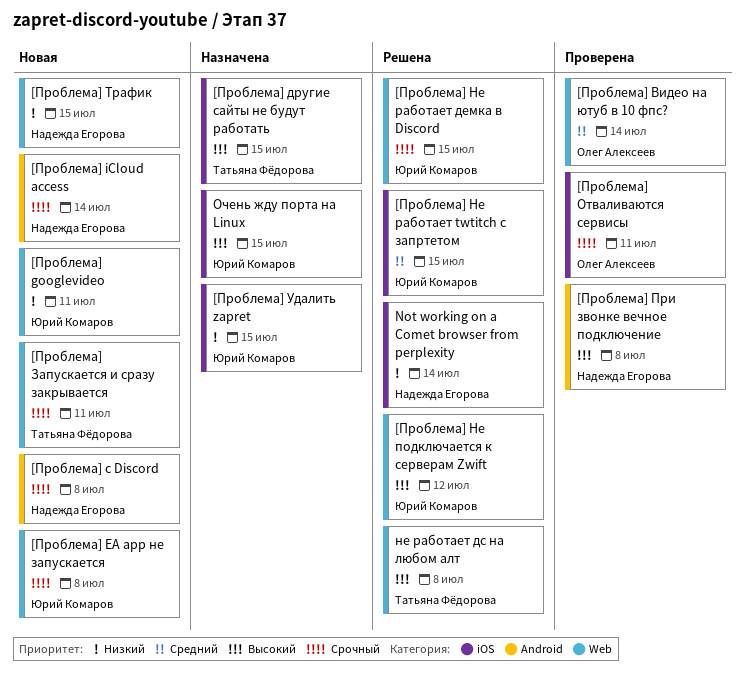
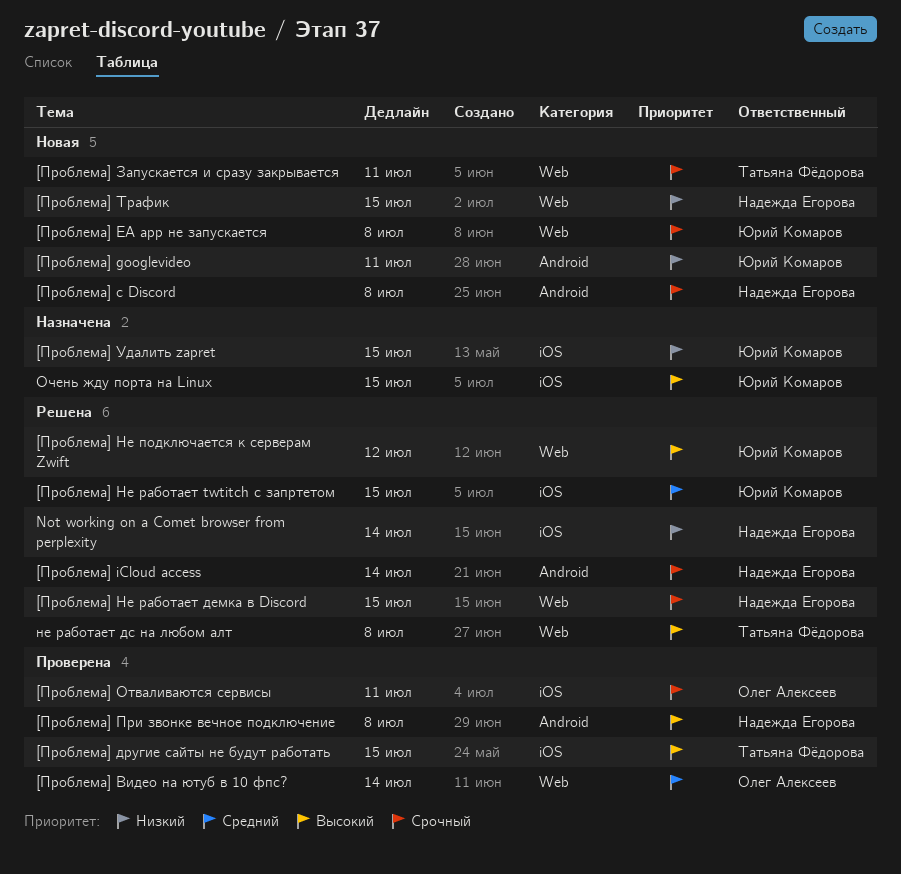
[Проблема] googlevideo, label: Web -> Android
[Проблема] iCloud access, status: Новая -> Решена
[Проблема] другие сайты не будут работать, status: Назначена -> Проверена
[Проблема] Не работает демка в Discord, owner: Юрий Комаров -> Надежда Егорова

